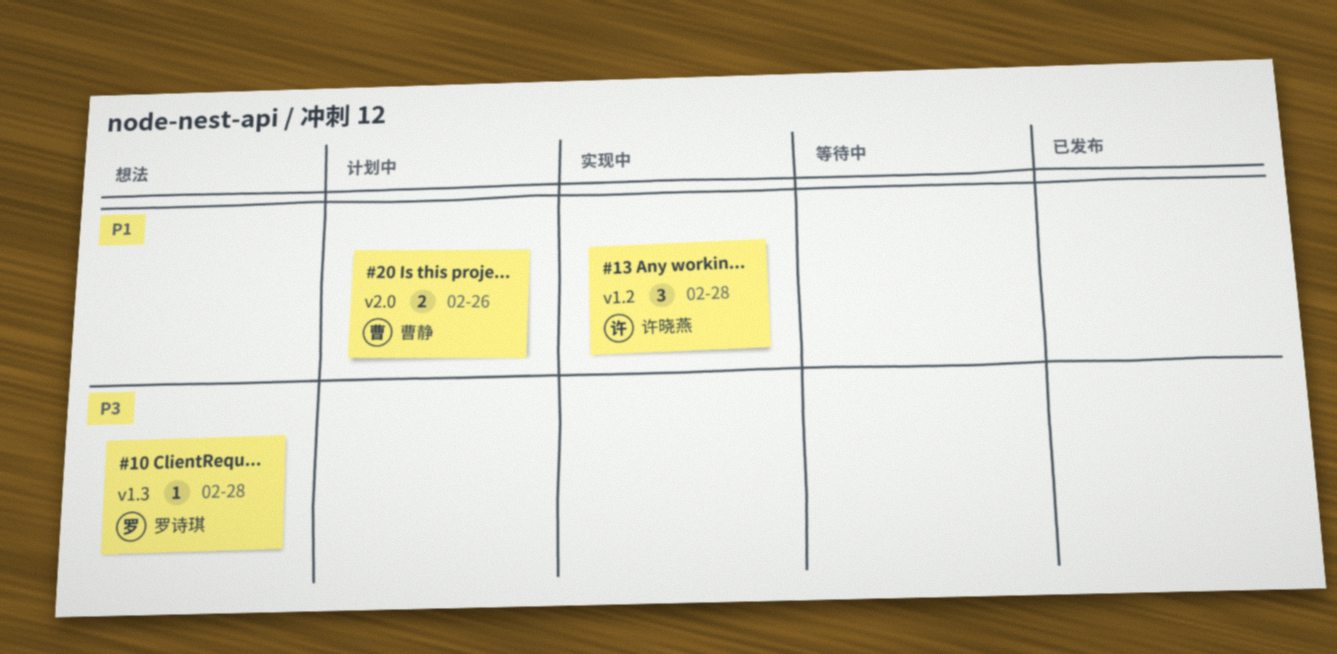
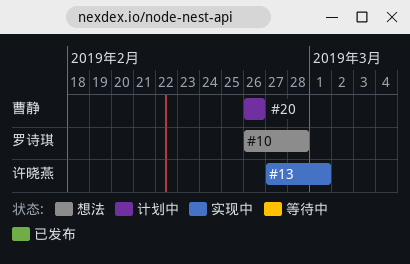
#13, due: Feb 28 -> Mar 1

